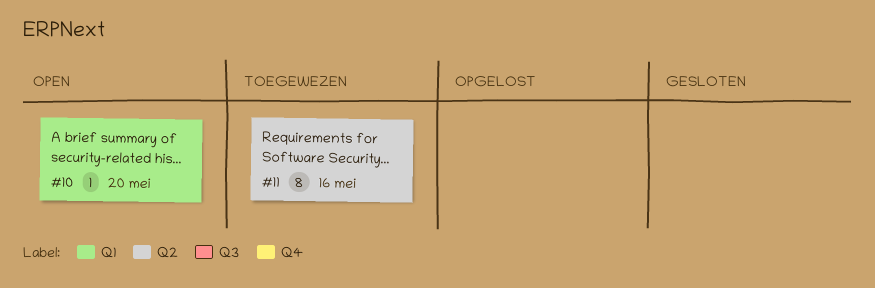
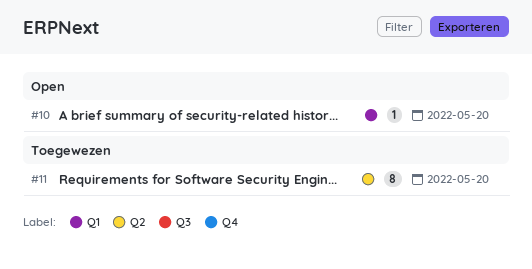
#11, due: May 16 -> May 20

